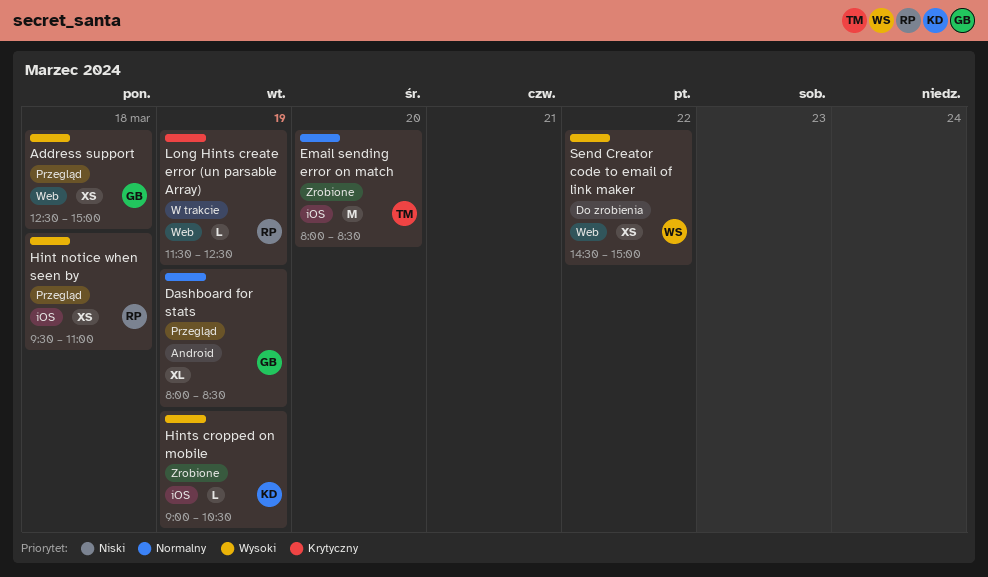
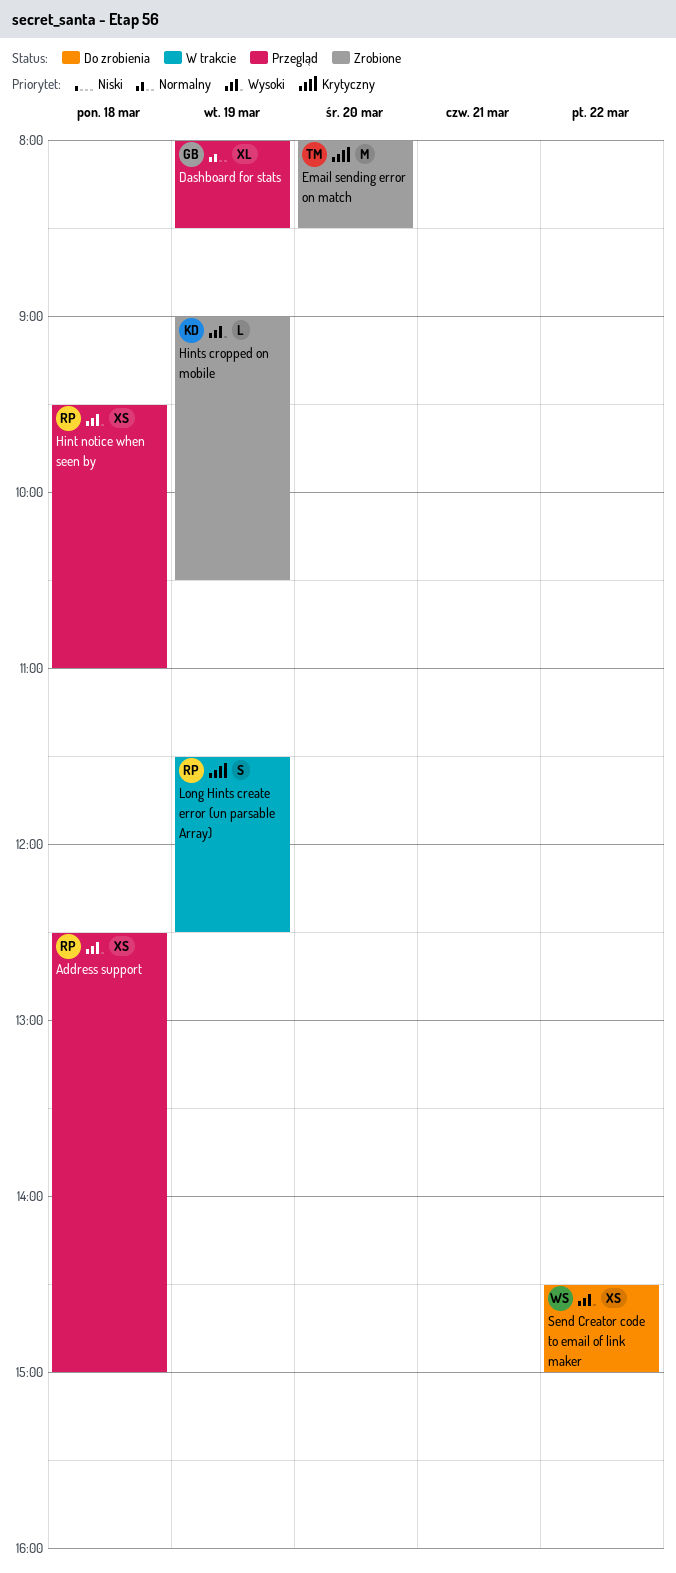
Address support, owner: GB -> RP
Email sending error on match, priority: Normalny -> Krytyczny
Long Hints create error (un parsable Array), estimate: L -> S

